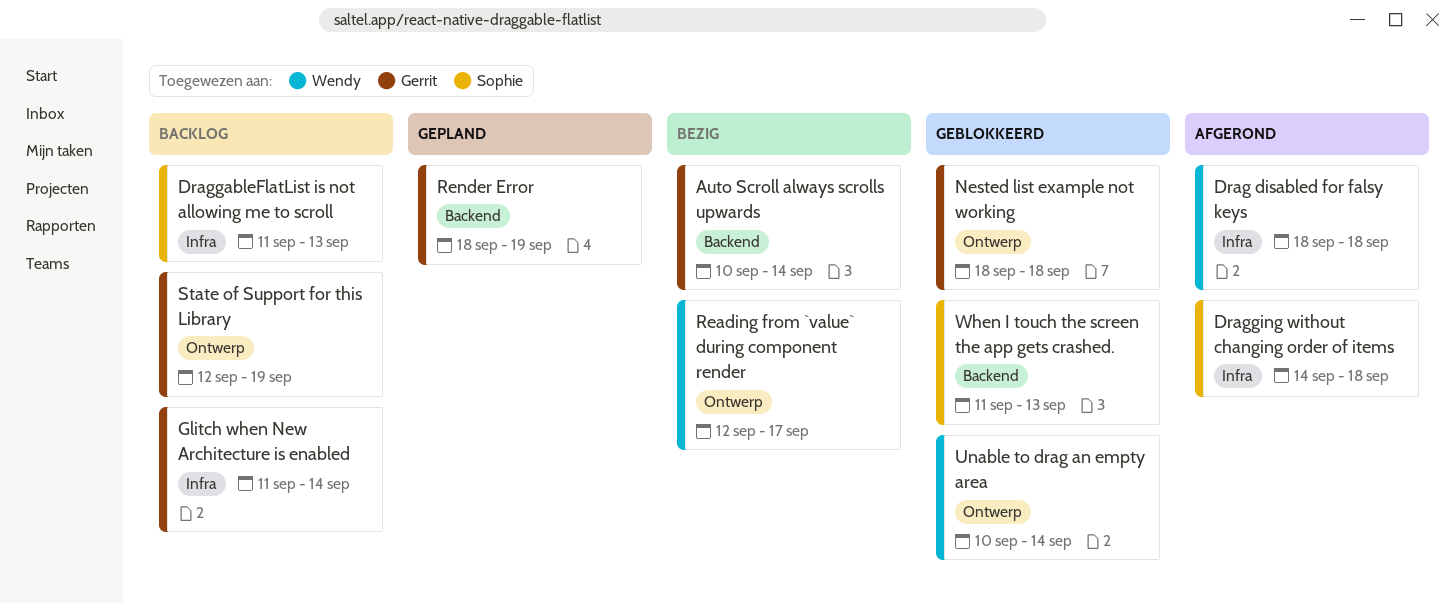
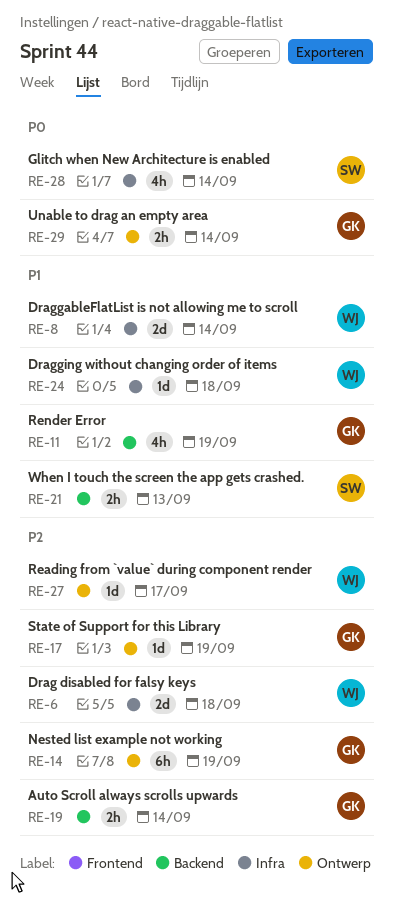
DraggableFlatList is not allowing me to scroll, owner: Sophie -> Wendy
DraggableFlatList is not allowing me to scroll, due: Sep 13 -> Sep 14
Dragging without changing order of items, owner: Sophie -> Wendy
Glitch when New Architecture is enabled, owner: Gerrit -> Sophie
Nested list example not working, due: Sep 18 -> Sep 19
Unable to drag an empty area, owner: Wendy -> Gerrit

